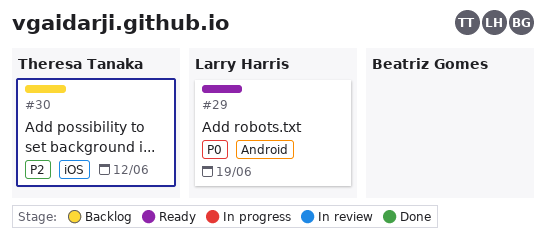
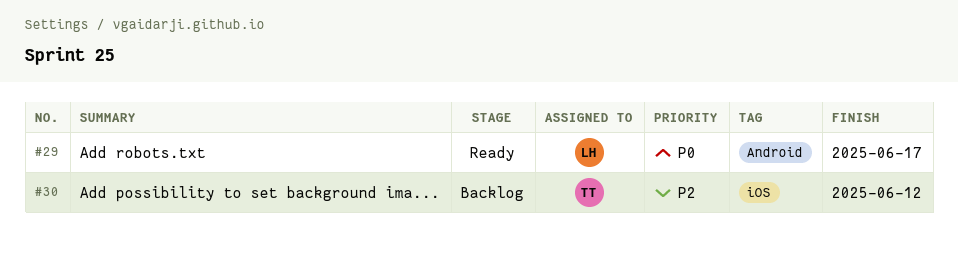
#29, due: Jun 19 -> Jun 17

